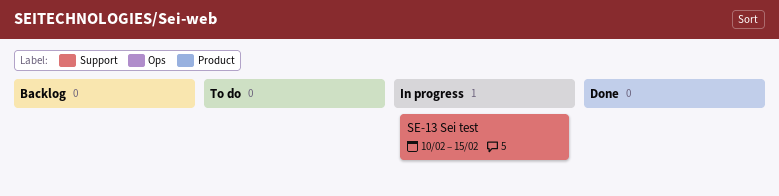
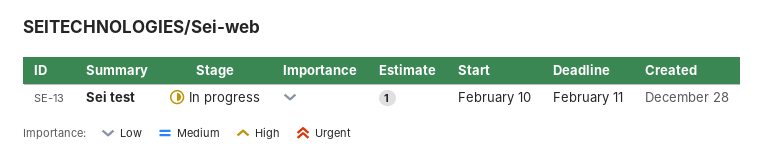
SE-13, due: Feb 15 -> Feb 11

